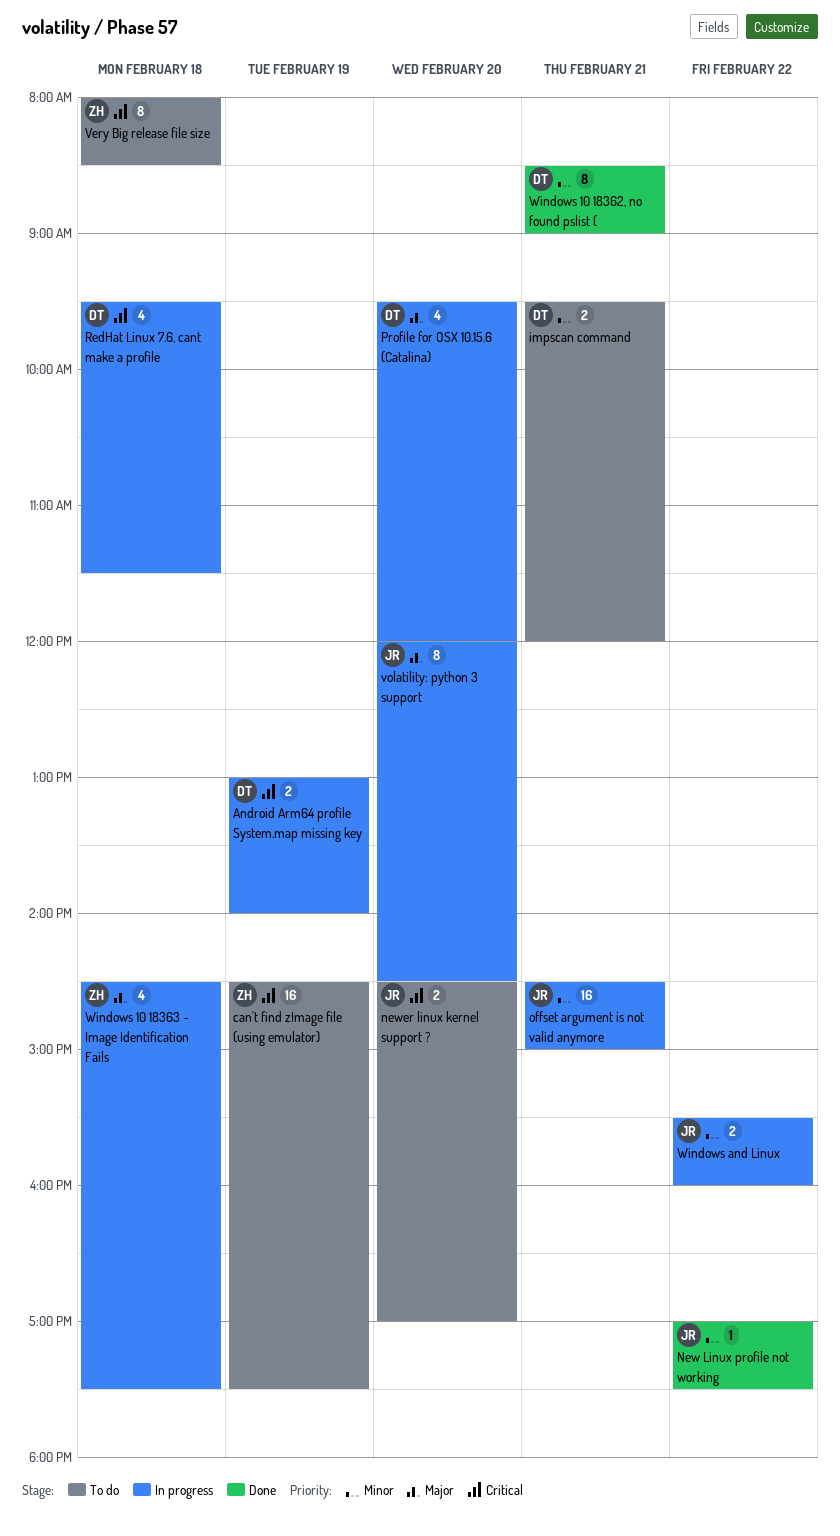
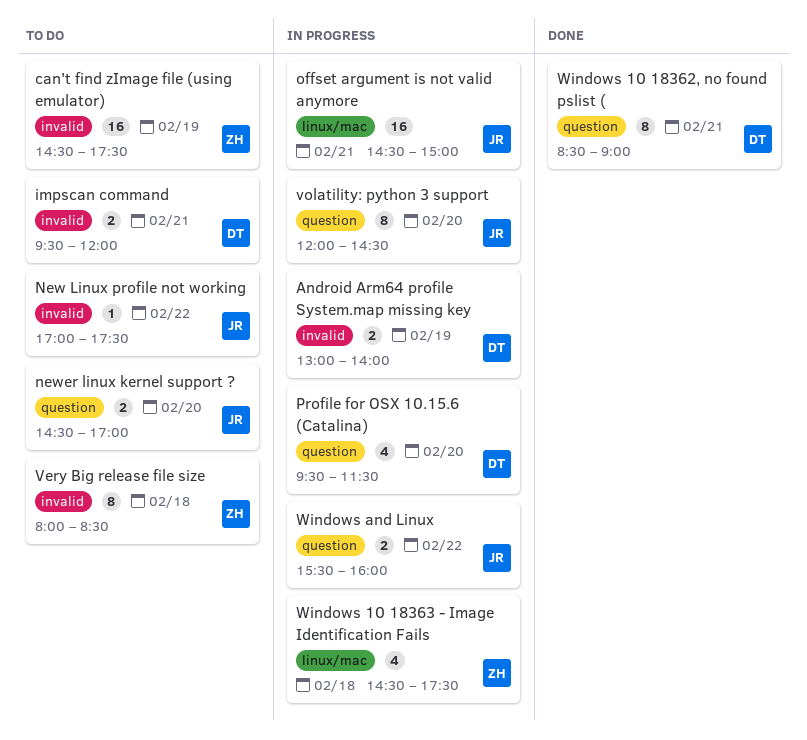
New Linux profile not working, status: Done -> To do
Profile for OSX 10.15.6 (Catalina), ends: 12:00 -> 11:30
RedHat Linux 7.6, cant make a profile: present -> none

